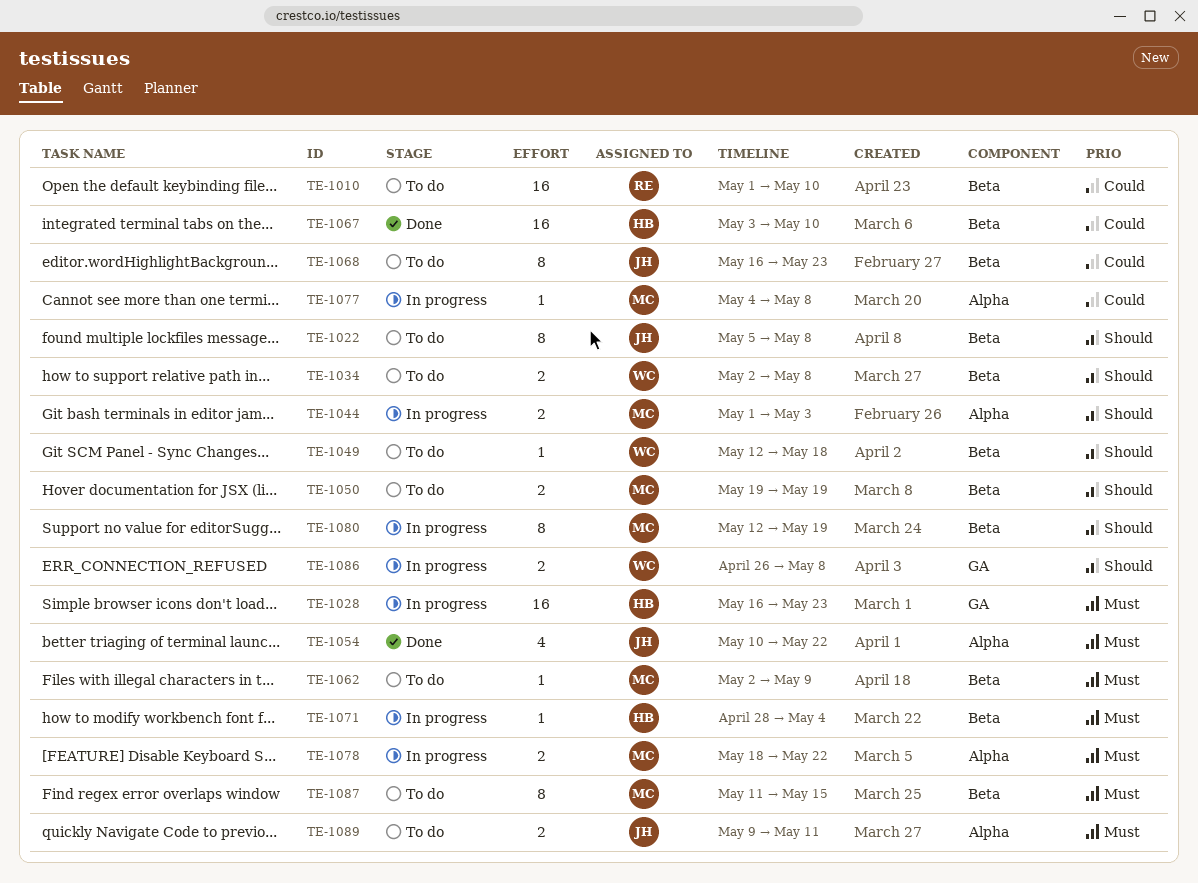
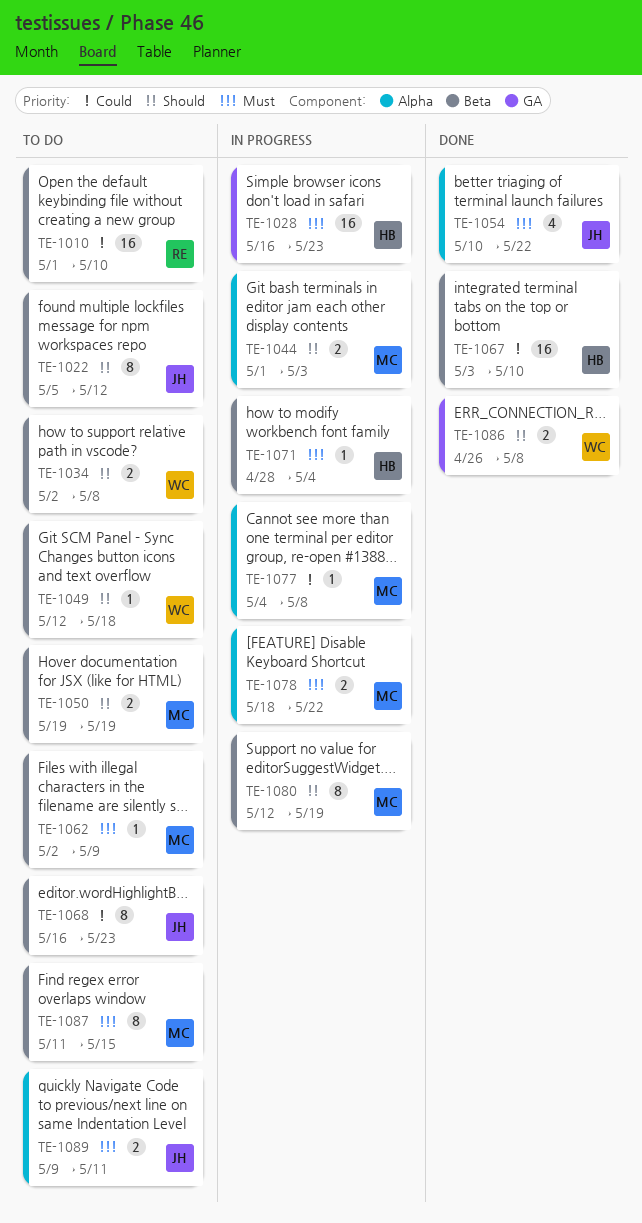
TE-1022, due: May 8 -> May 12
TE-1086, status: In progress -> Done

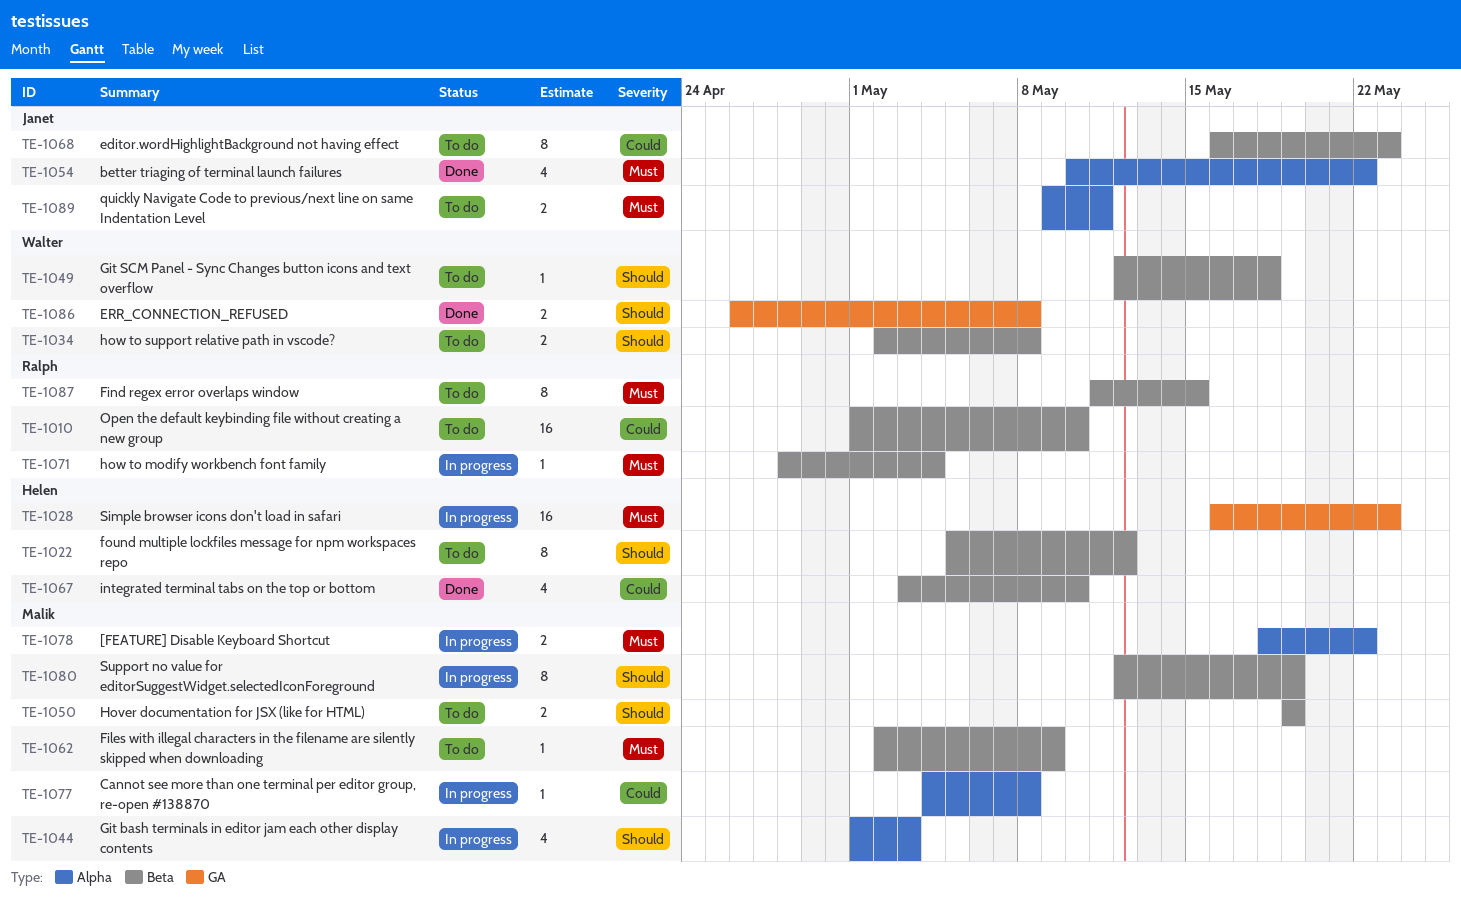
TE-1022, owner: Janet -> Helen
TE-1044, estimate: 2 -> 4
TE-1067, estimate: 16 -> 4
TE-1071, owner: Helen -> Ralph
TE-1087, owner: Malik -> Ralph

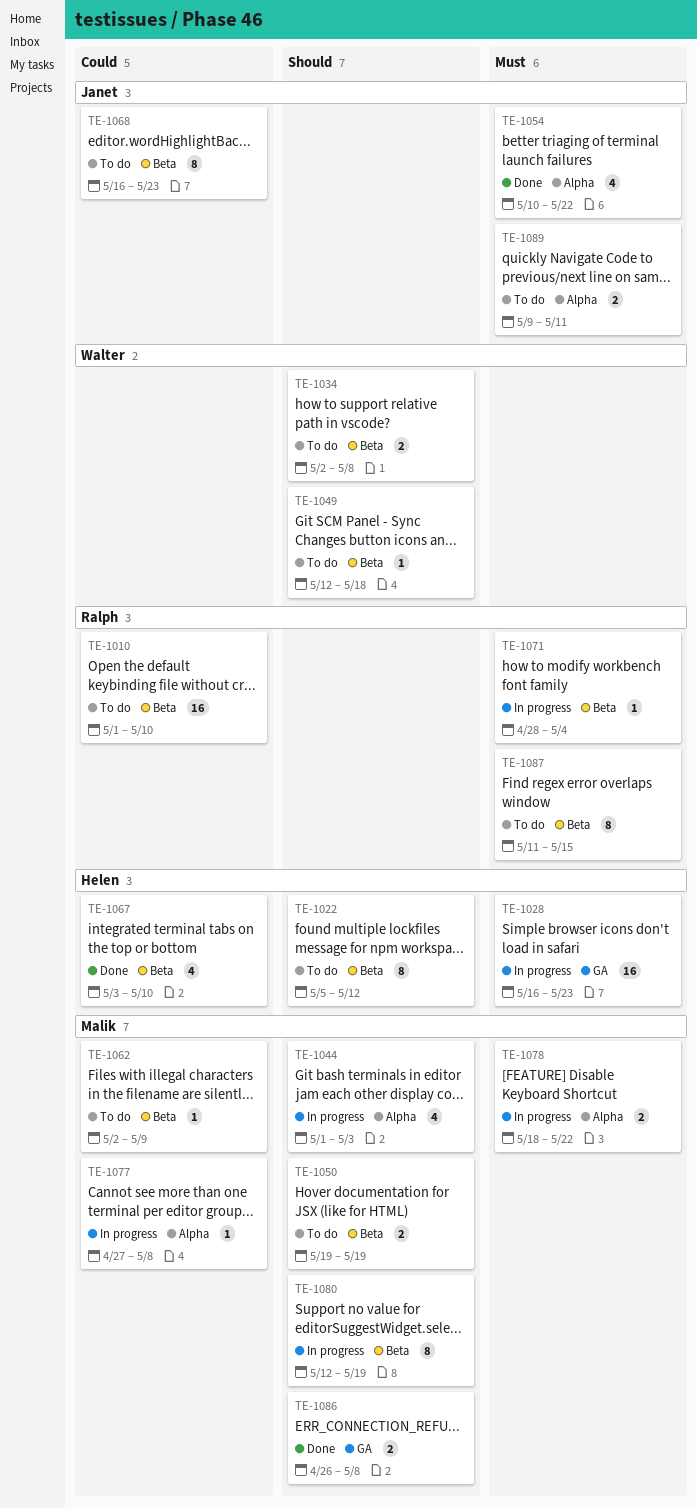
TE-1062, priority: Must -> Could
TE-1077, start: May 4 -> Apr 27
TE-1086, owner: Walter -> Malik

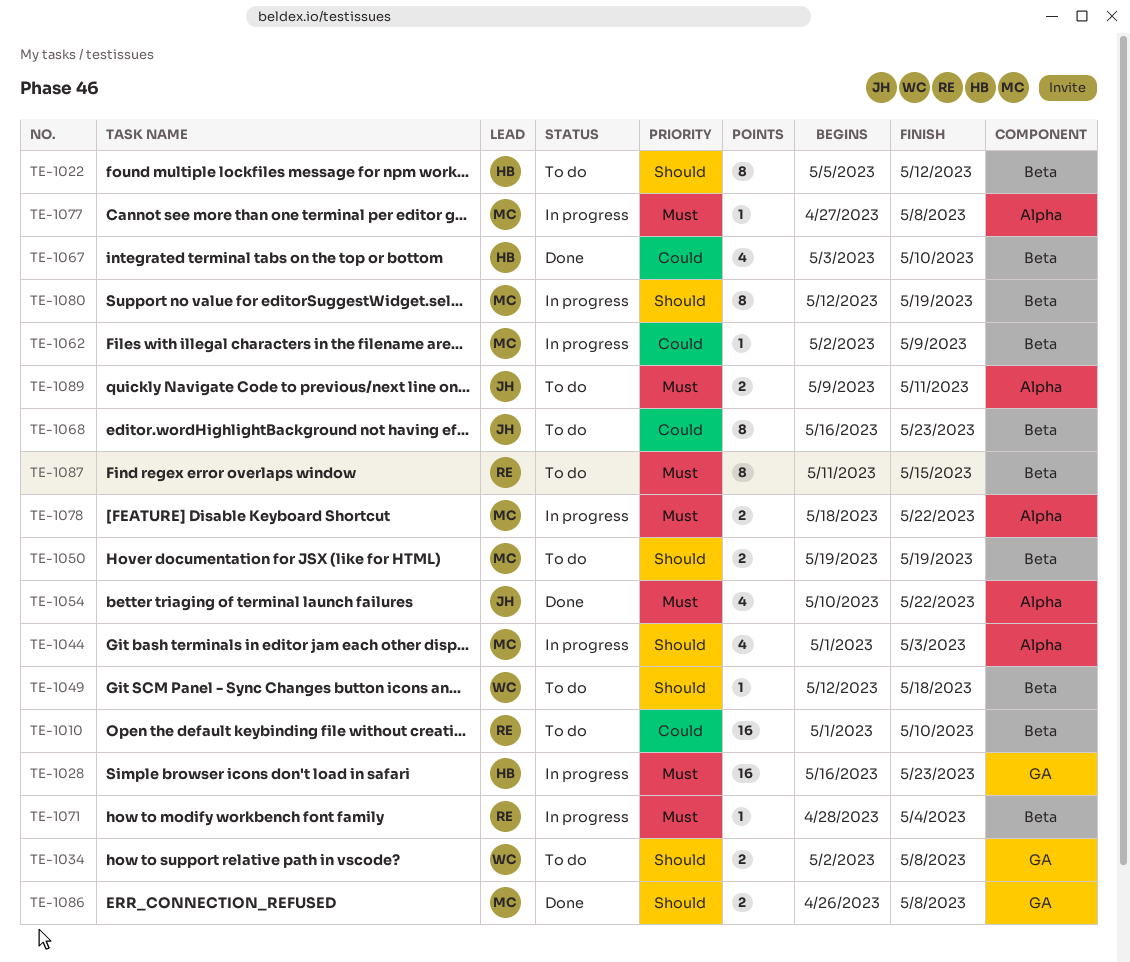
TE-1034, label: Beta -> GA
TE-1062, status: To do -> In progress
TE-1077, priority: Could -> Must

